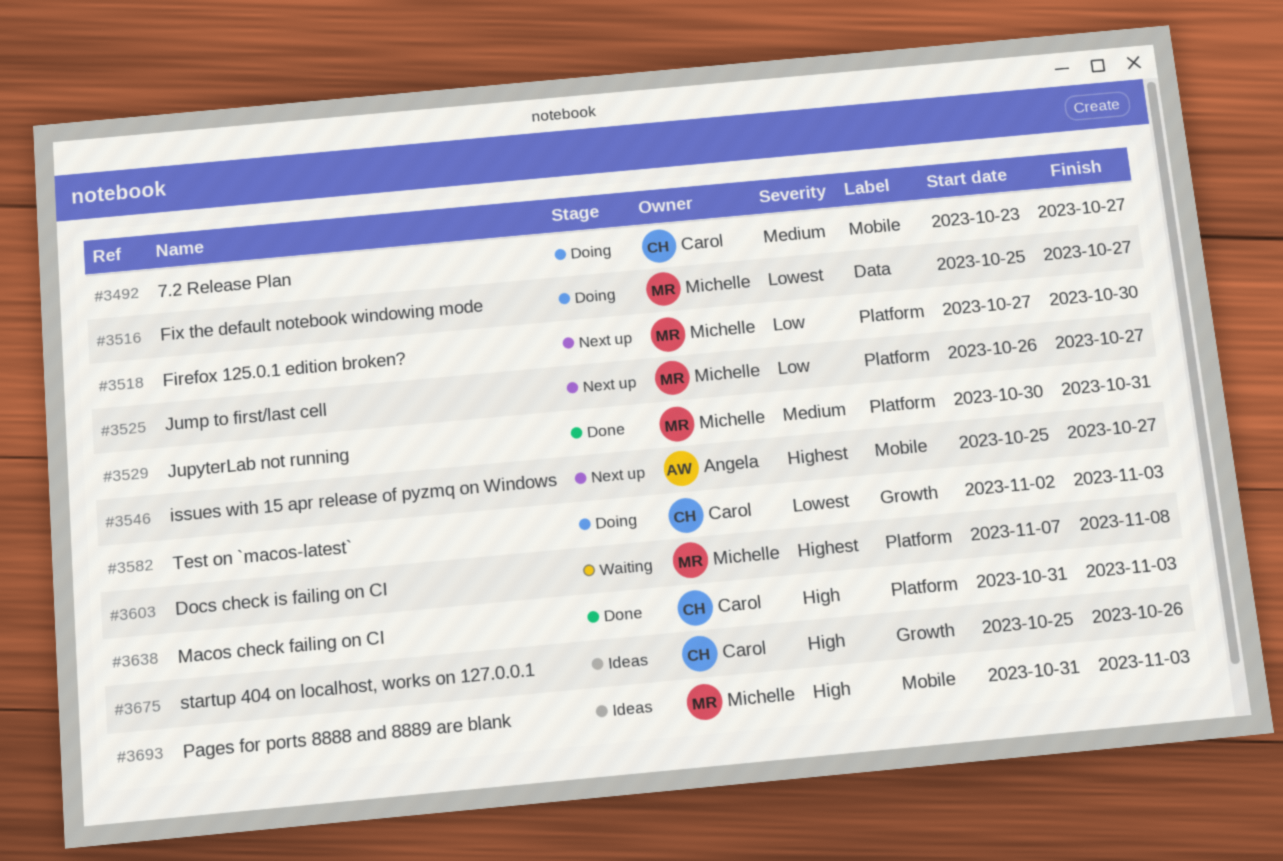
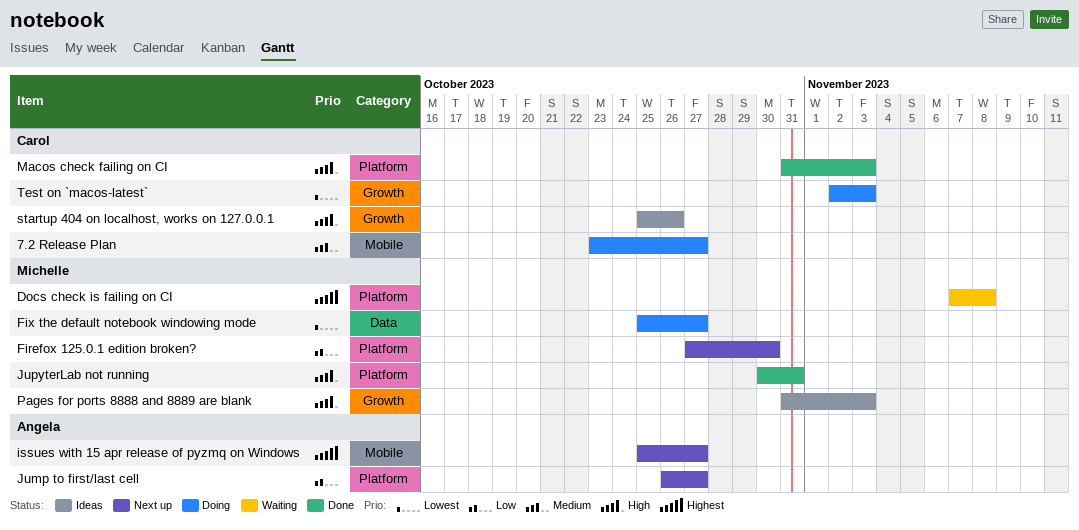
Jump to first/last cell, owner: Michelle -> Angela
JupyterLab not running, priority: Medium -> High
Pages for ports 8888 and 8889 are blank, label: Mobile -> Growth

